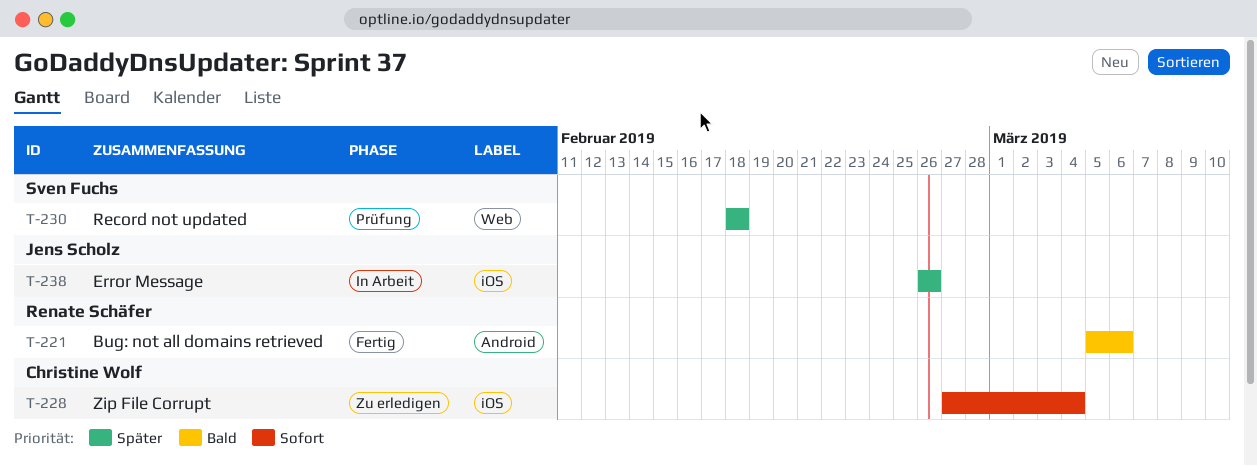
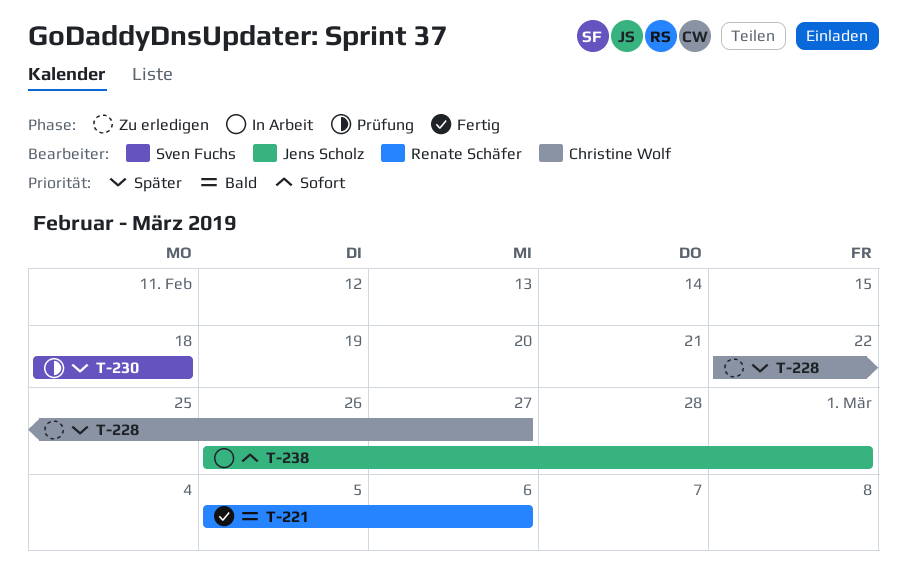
T-228, priority: Sofort -> Später
T-228, start: Feb 27 -> Feb 22
T-228, due: Mar 4 -> Feb 27
T-238, priority: Später -> Sofort
T-238, due: Feb 26 -> Mar 1

